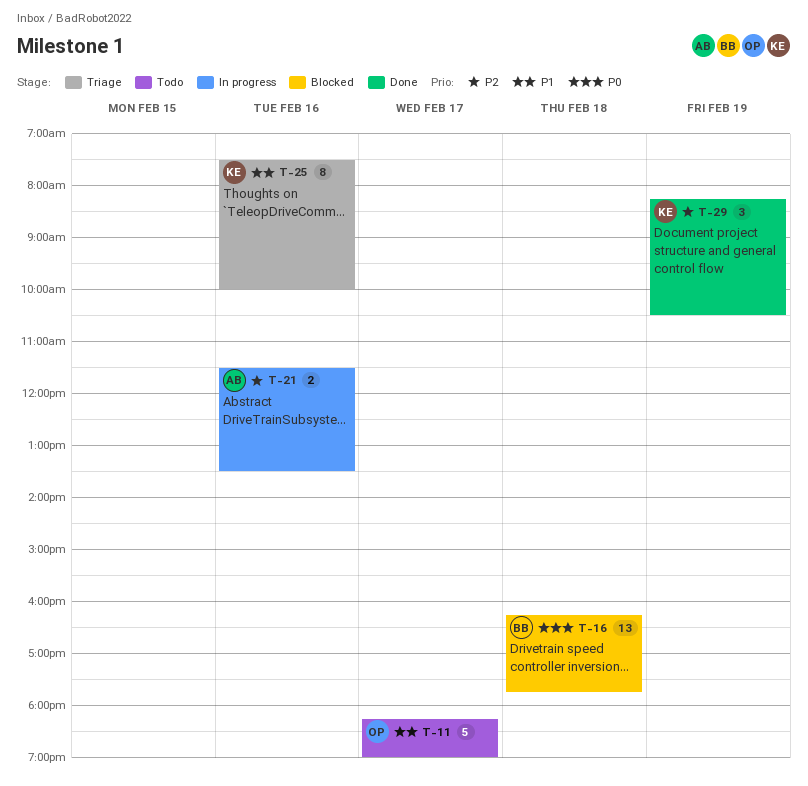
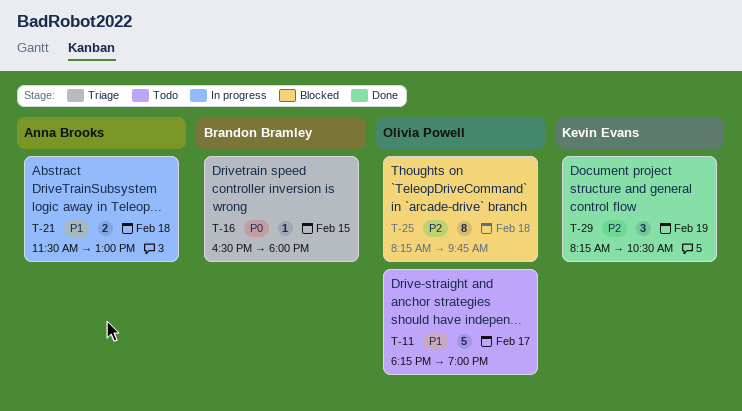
T-16, status: Blocked -> Triage
T-16, estimate: 13 -> 1
T-16, day: Feb 18 -> Feb 15
T-16, begins: 16:15 -> 16:30
T-16, ends: 17:45 -> 18:00
T-21, priority: P2 -> P1
T-21, day: Feb 16 -> Feb 18
T-21, ends: 13:30 -> 13:00
T-25, status: Triage -> Blocked
T-25, owner: Kevin Evans -> Olivia Powell
T-25, priority: P1 -> P2
T-25, day: Feb 16 -> Feb 18
T-25, begins: 07:30 -> 08:15
T-25, ends: 10:00 -> 09:45

